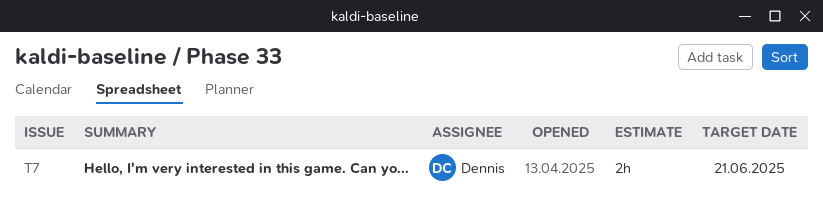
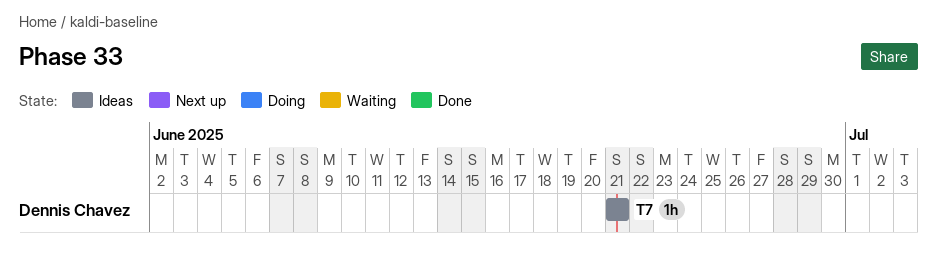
T7, estimate: 2h -> 1h

